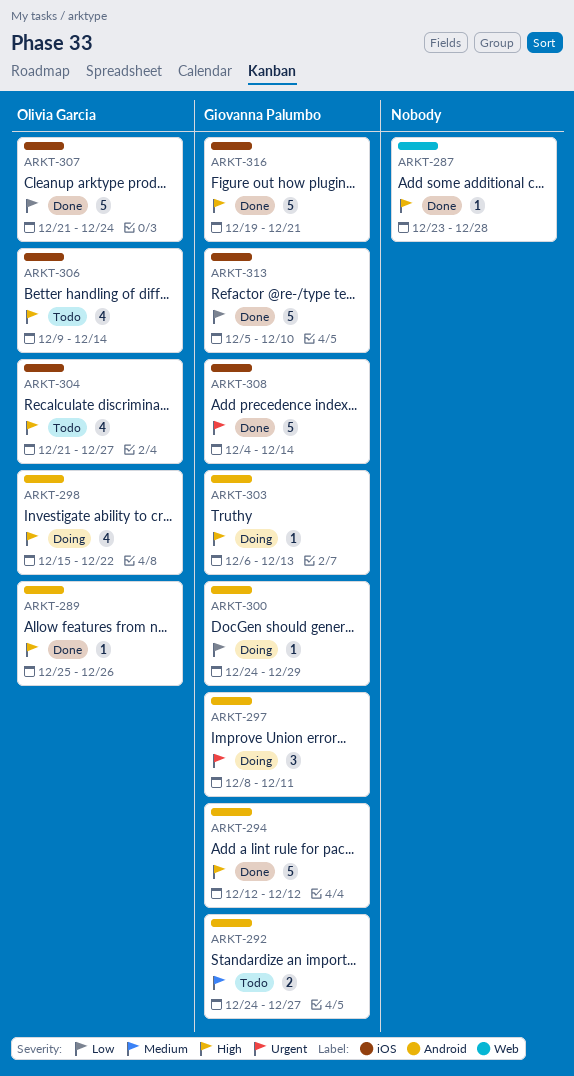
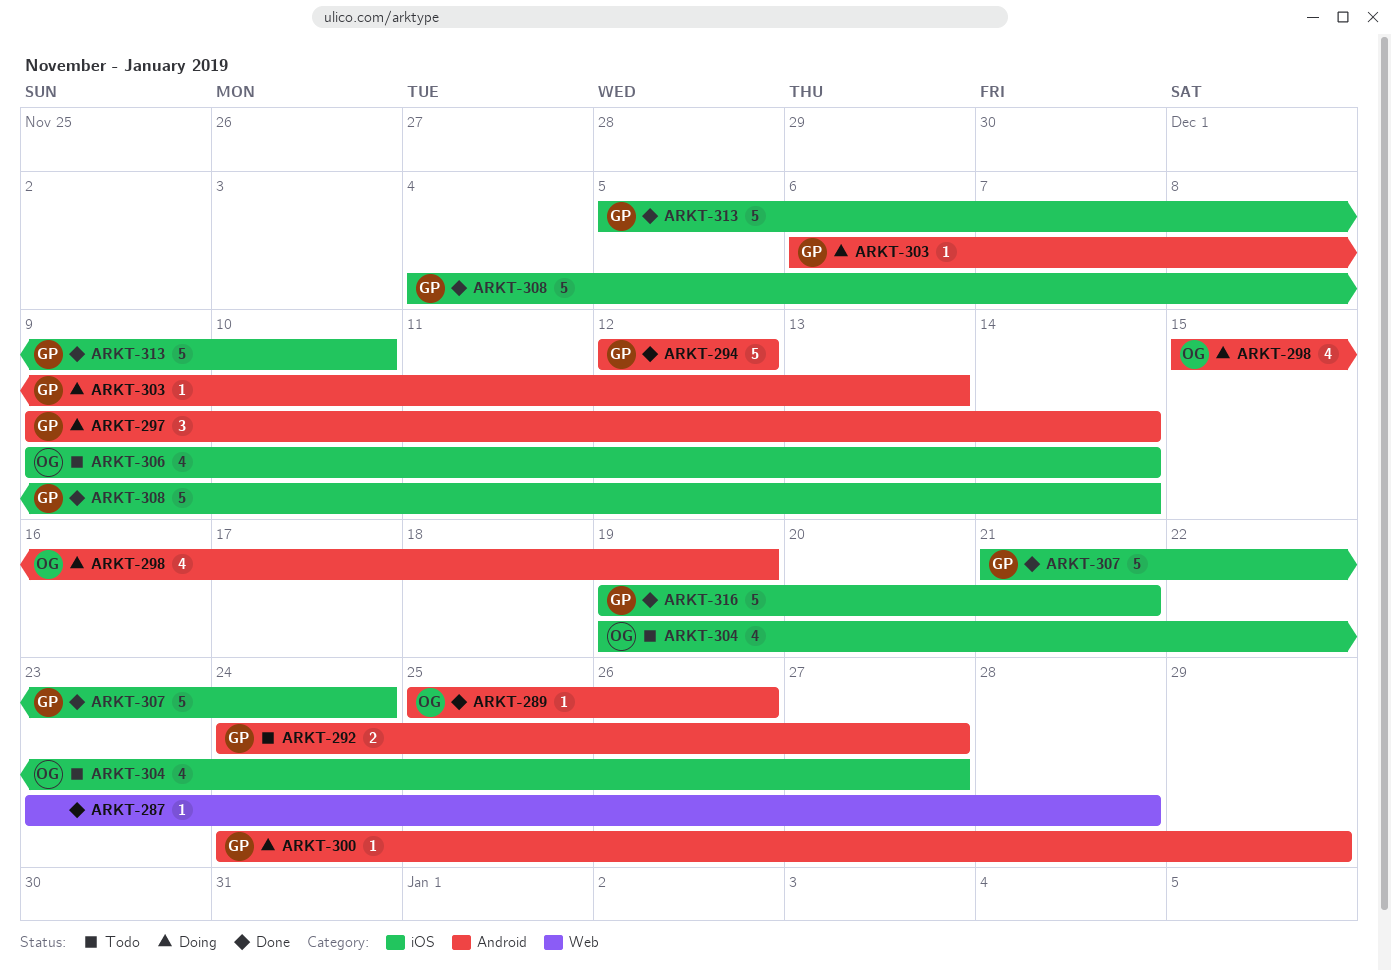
ARKT-297, start: Dec 8 -> Dec 9
ARKT-297, due: Dec 11 -> Dec 14
ARKT-298, due: Dec 22 -> Dec 19
ARKT-304, start: Dec 21 -> Dec 19
ARKT-307, owner: Olivia Garcia -> Giovanna Palumbo

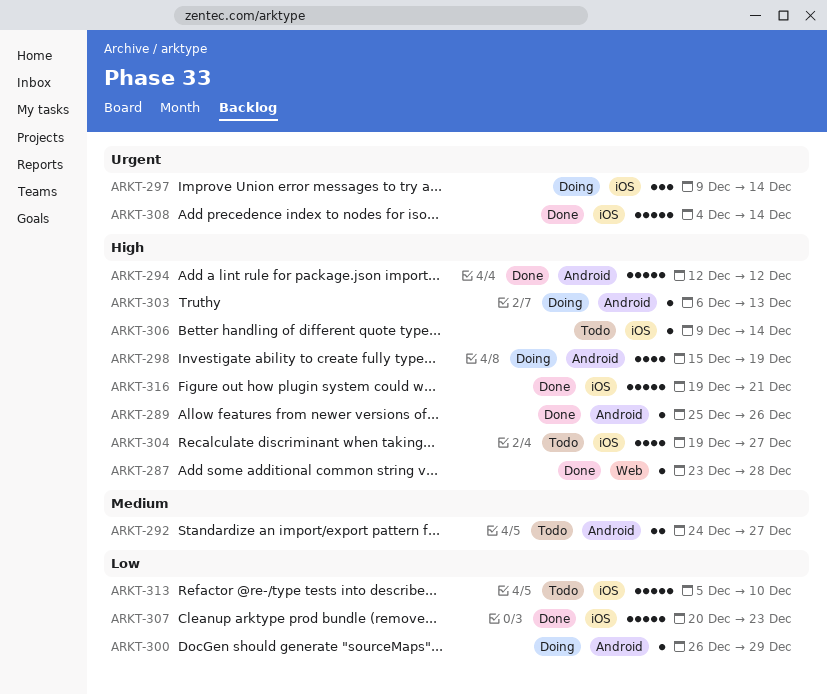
ARKT-297, label: Android -> iOS
ARKT-300, start: Dec 24 -> Dec 26
ARKT-306, estimate: 4 -> 1
ARKT-307, start: Dec 21 -> Dec 20
ARKT-307, due: Dec 24 -> Dec 23
ARKT-313, status: Done -> Todo

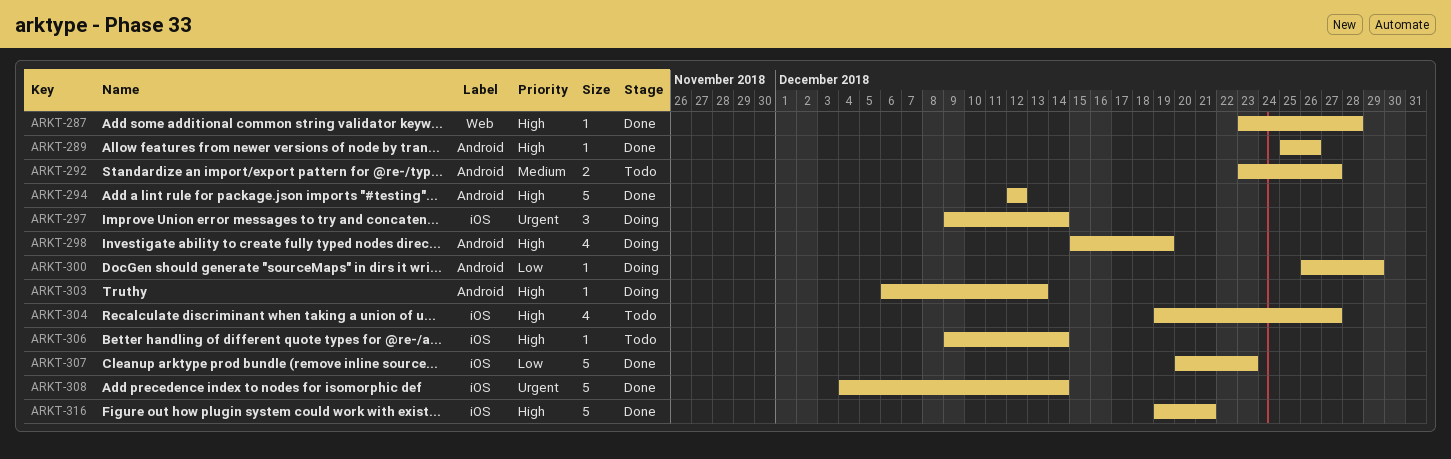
ARKT-292, start: Dec 24 -> Dec 23
ARKT-313: present -> none

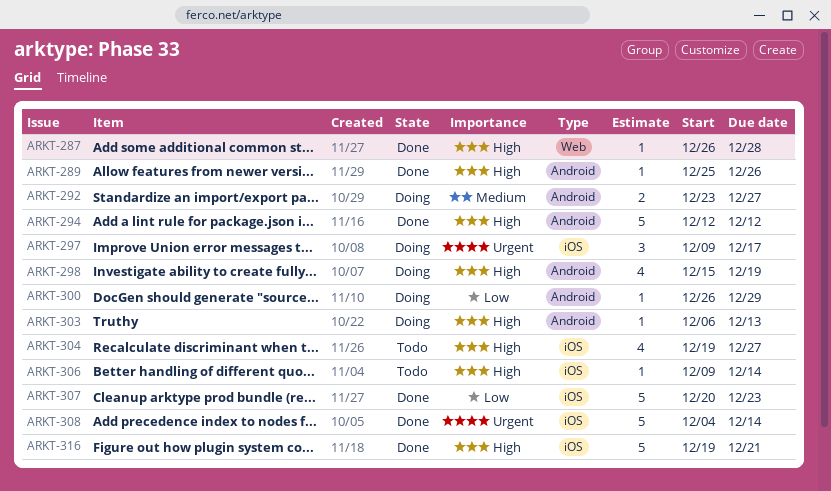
ARKT-287, start: Dec 23 -> Dec 26
ARKT-292, status: Todo -> Doing
ARKT-297, due: Dec 14 -> Dec 17

